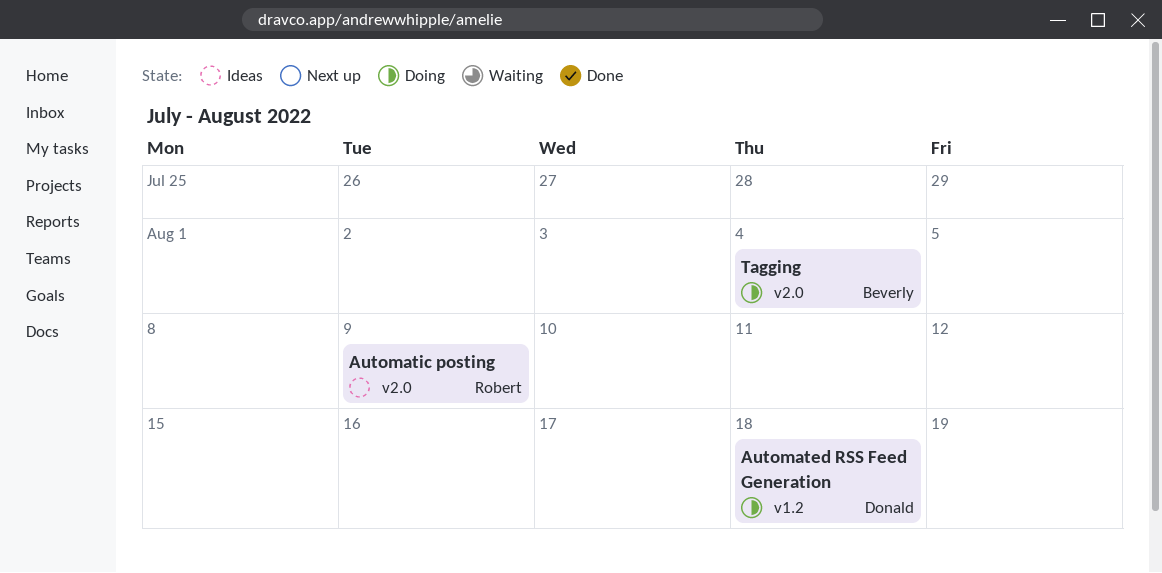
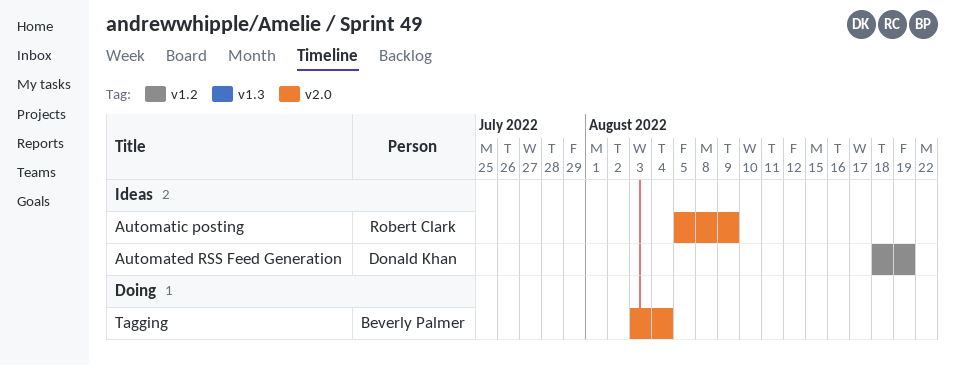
Automated RSS Feed Generation, status: Doing -> Ideas
Automated RSS Feed Generation, due: Aug 18 -> Aug 19

